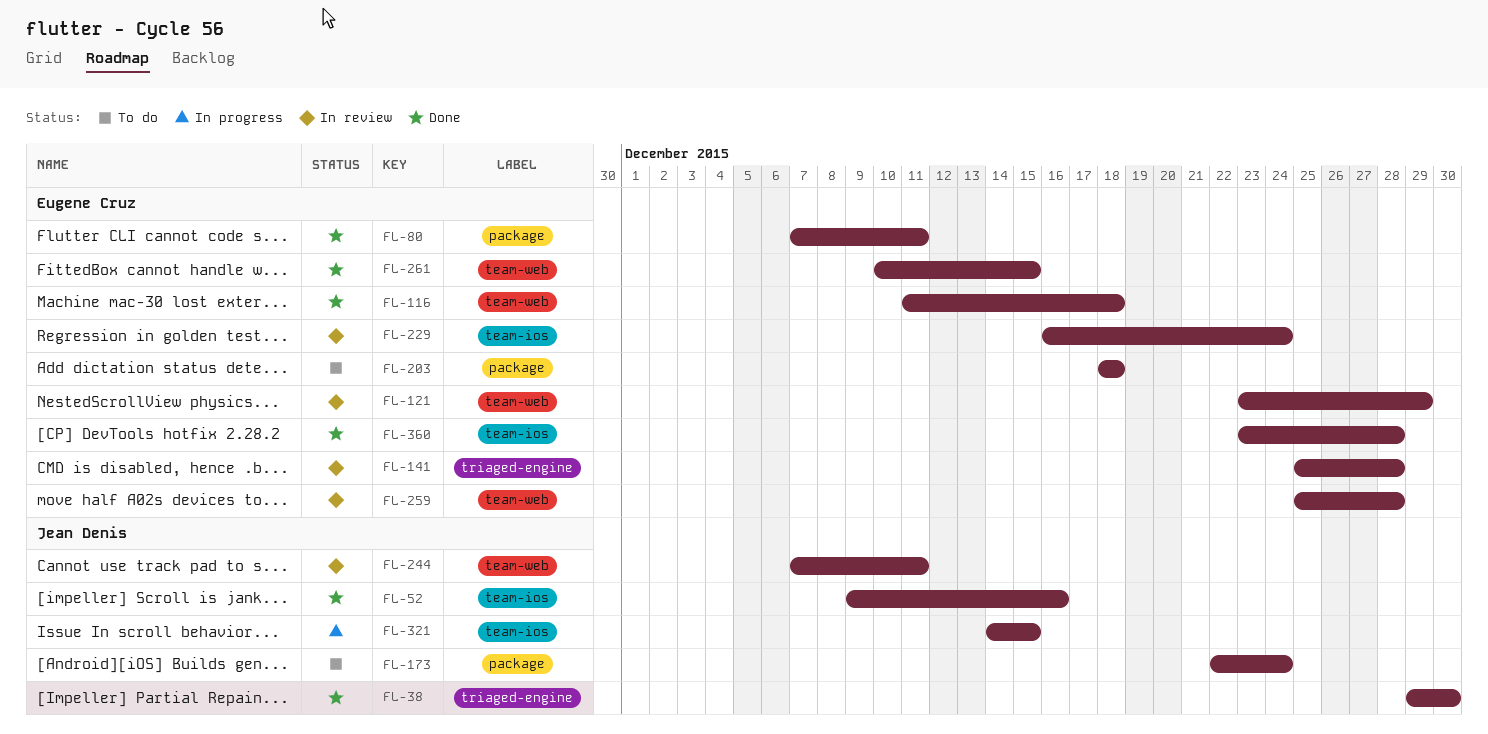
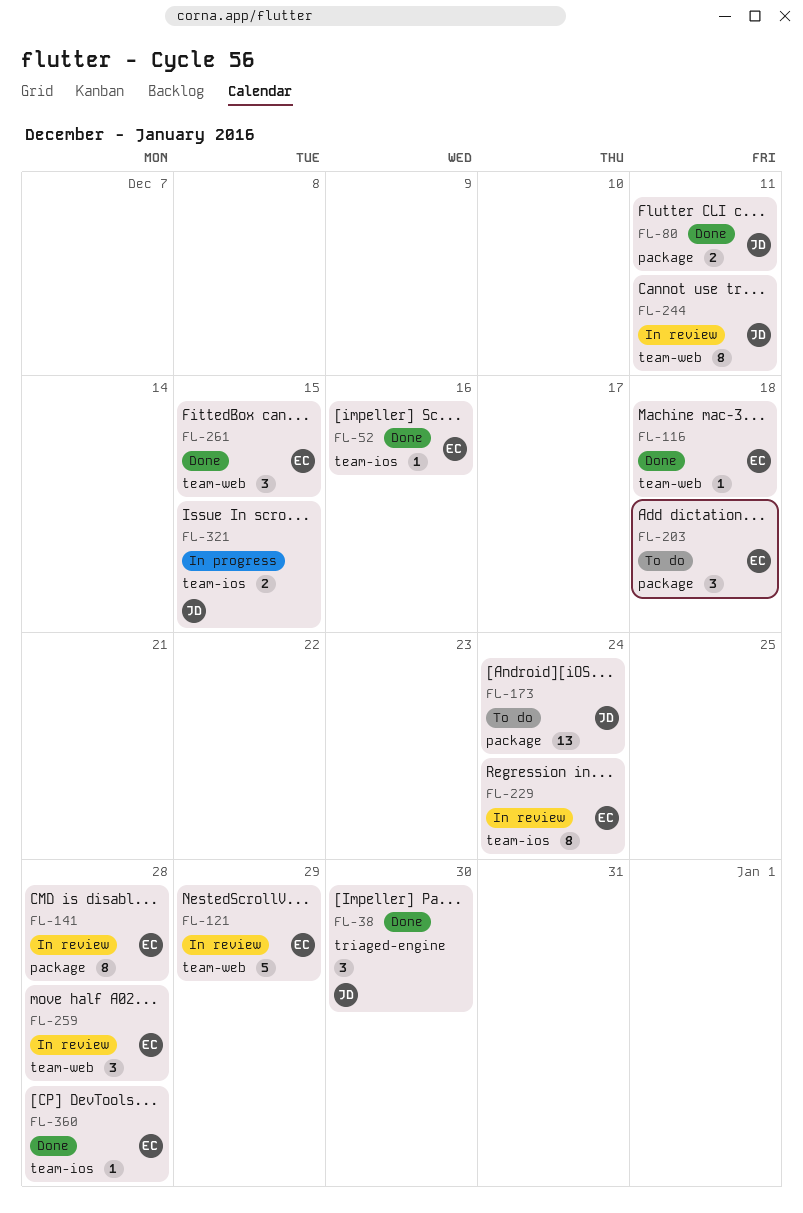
FL-52, owner: Jean Denis -> Eugene Cruz
FL-80, owner: Eugene Cruz -> Jean Denis
FL-141, label: triaged-engine -> package

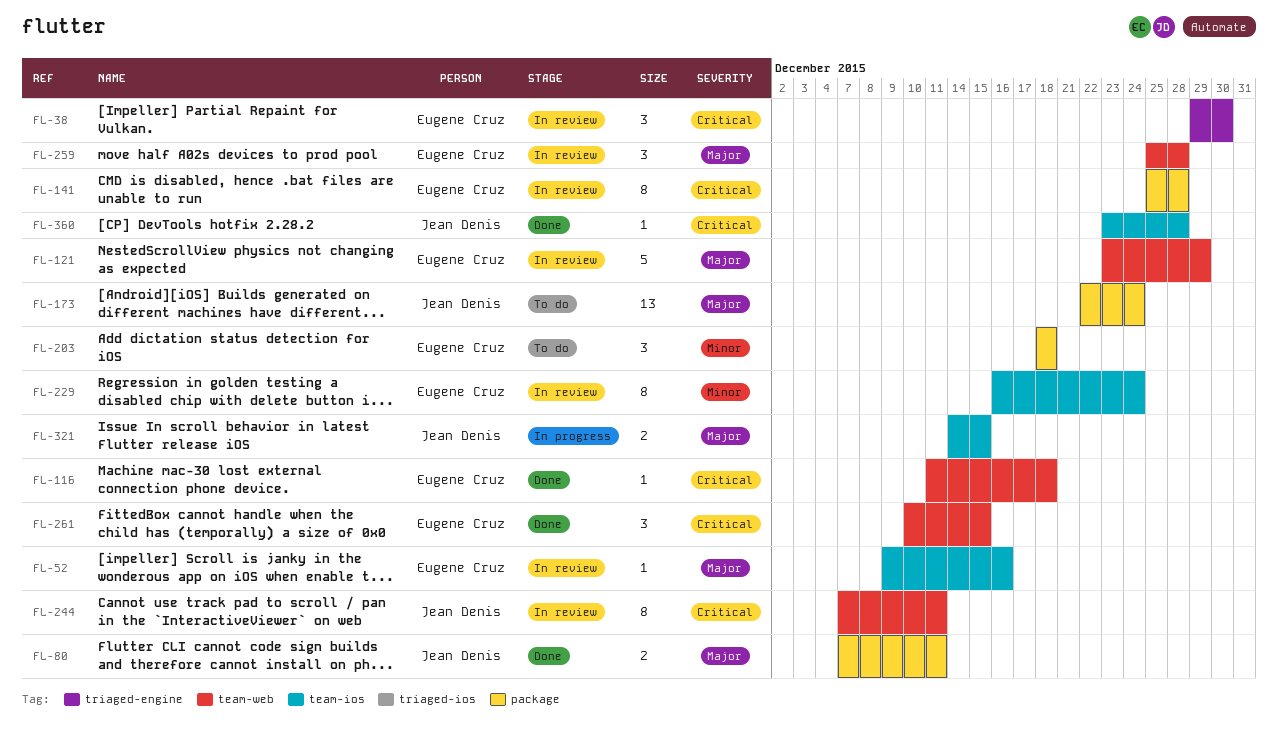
FL-38, status: Done -> In review
FL-38, owner: Jean Denis -> Eugene Cruz
FL-52, status: Done -> In review
FL-360, owner: Eugene Cruz -> Jean Denis

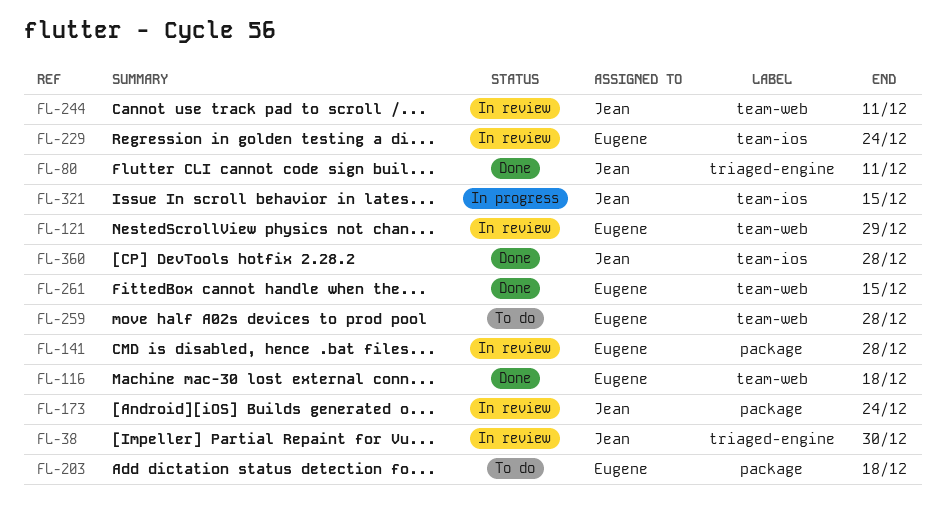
FL-38, owner: Eugene Cruz -> Jean Denis
FL-52: present -> none
FL-80, label: package -> triaged-engine
FL-173, status: To do -> In review
FL-259, status: In review -> To do

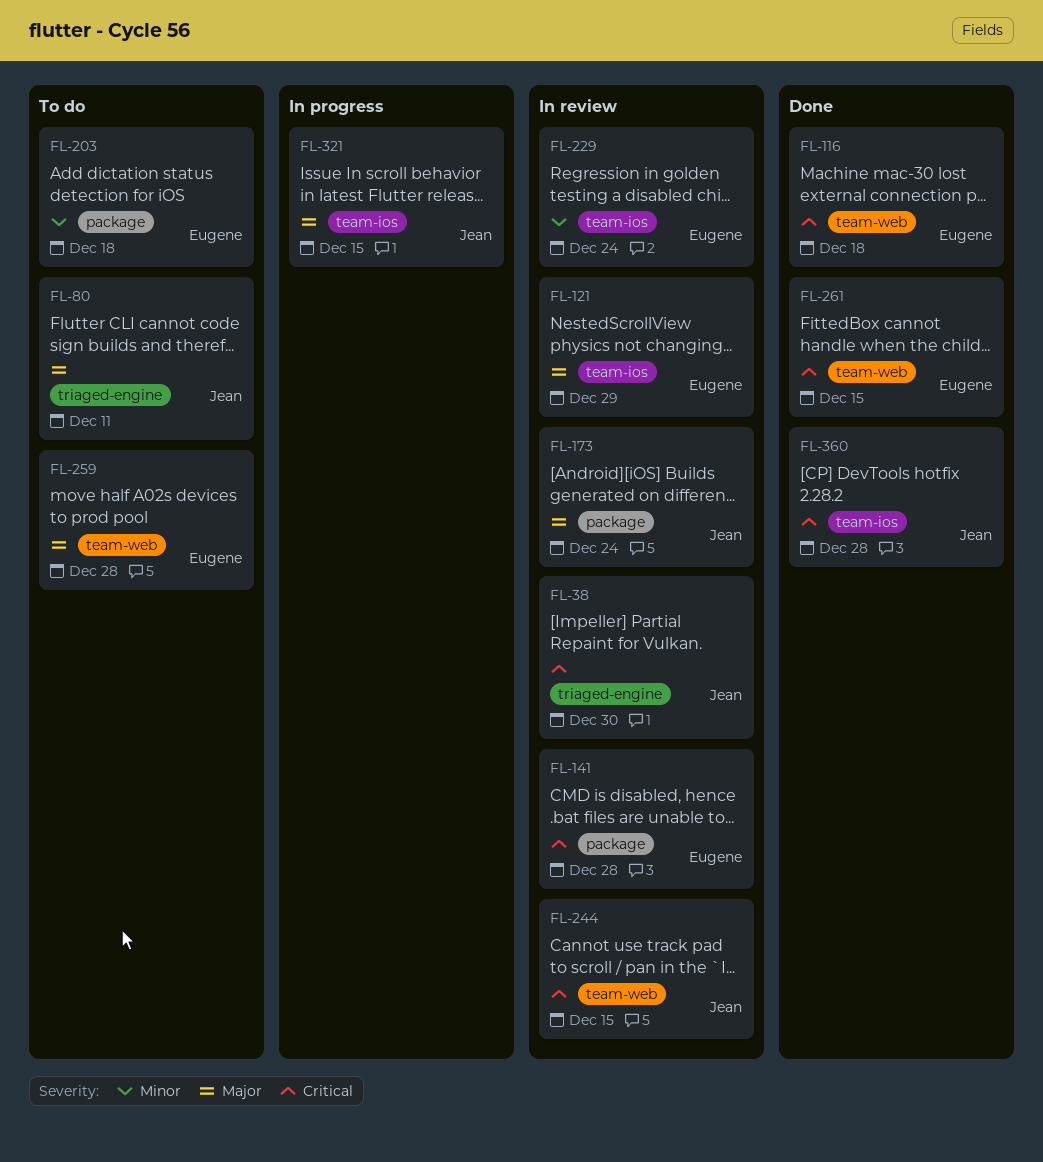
FL-80, status: Done -> To do
FL-121, label: team-web -> team-ios
FL-244, due: Dec 11 -> Dec 15

